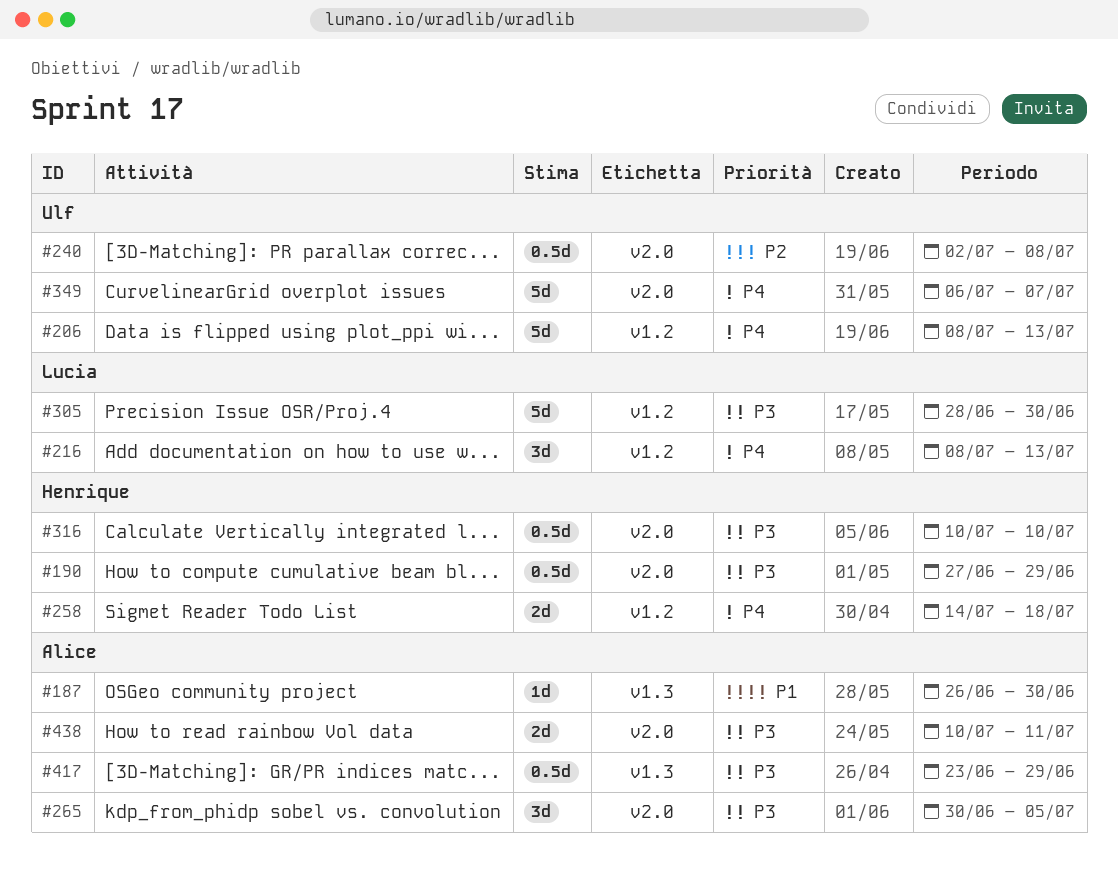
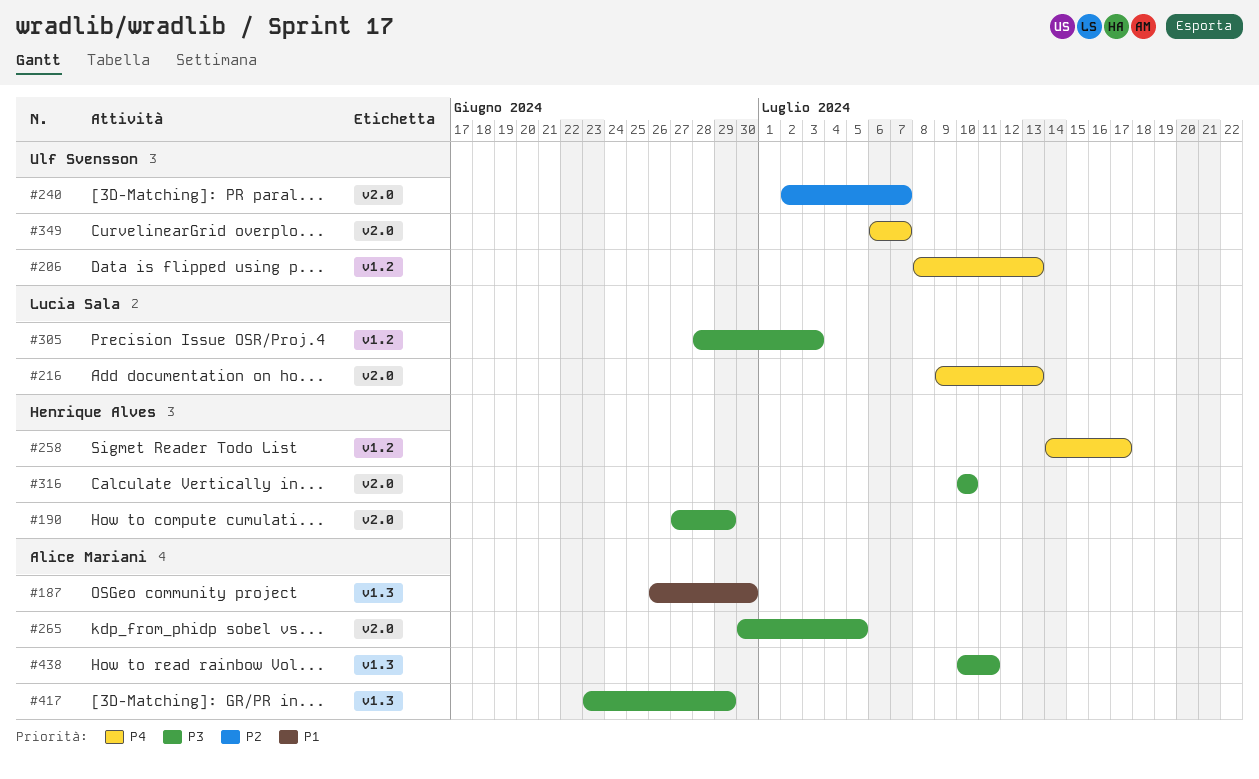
#216, label: v1.2 -> v2.0
#216, start: Jul 8 -> Jul 9
#240, due: Jul 8 -> Jul 7
#258, due: Jul 18 -> Jul 17
#305, due: Jun 30 -> Jul 3
#438, label: v2.0 -> v1.3

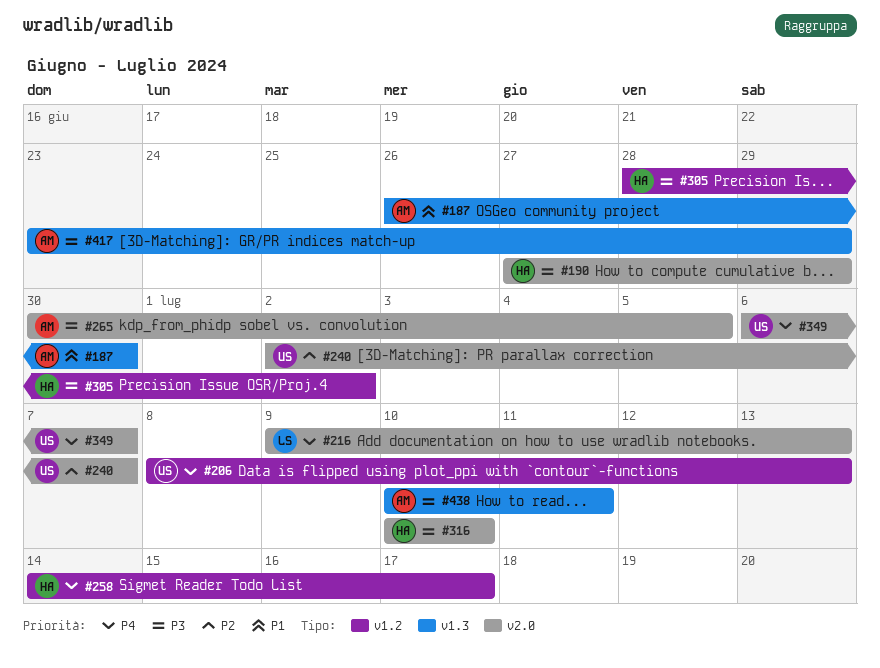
#305, owner: Lucia Sala -> Henrique Alves
#305, due: Jul 3 -> Jul 2

